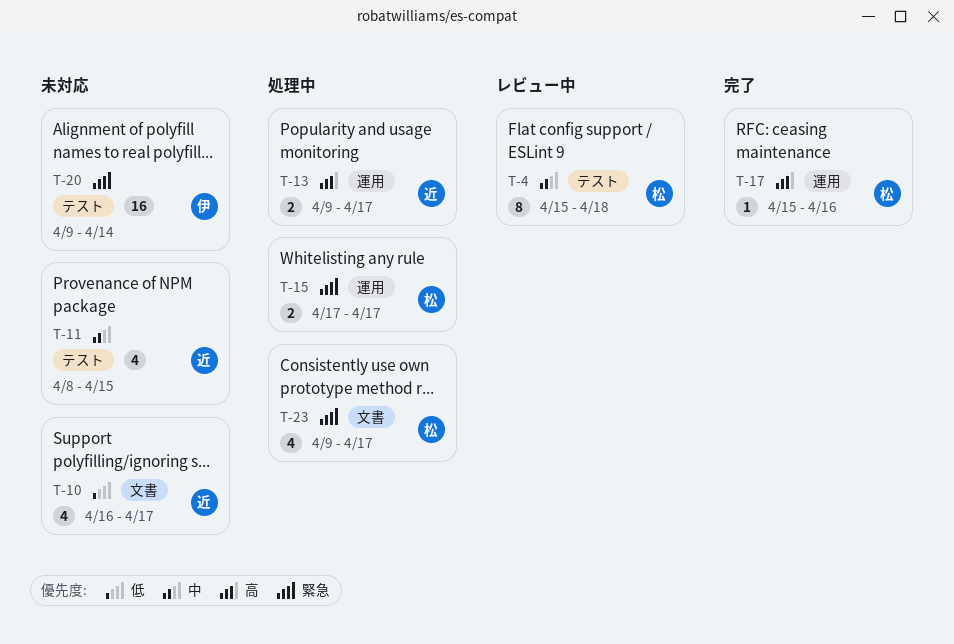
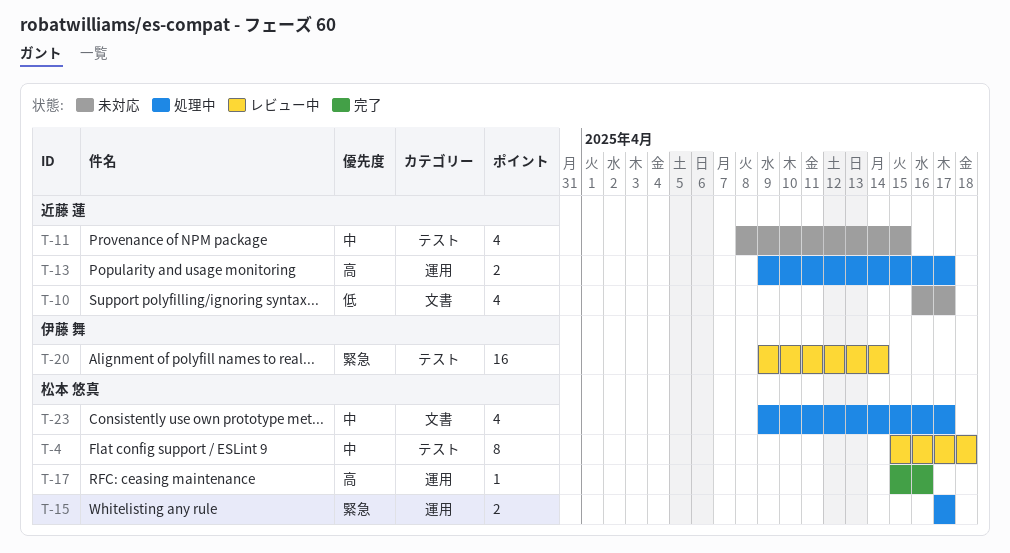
T-20, status: 未対応 -> レビュー中
T-23, priority: 緊急 -> 中

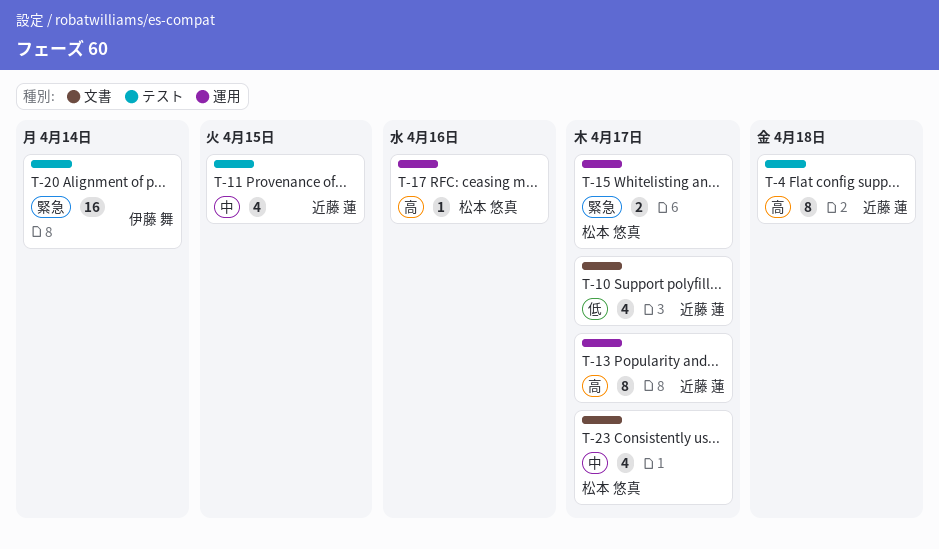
T-4, owner: 松本 悠真 -> 近藤 蓮
T-4, priority: 中 -> 高
T-13, estimate: 2 -> 8

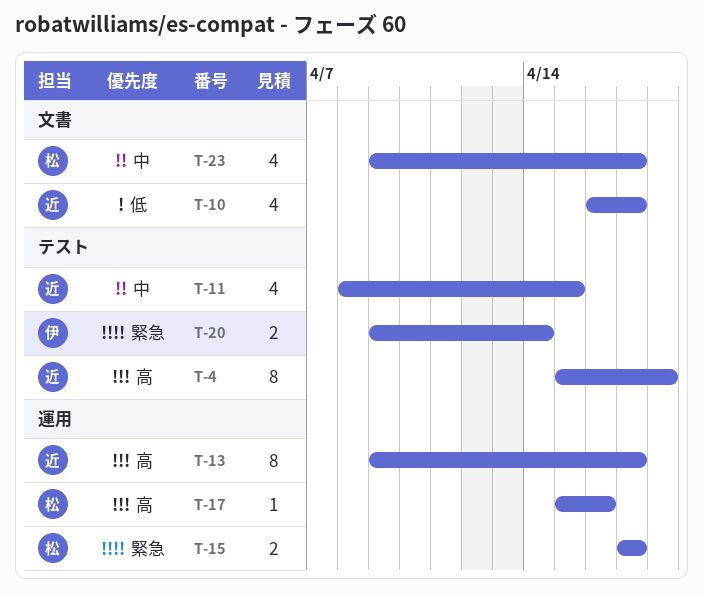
T-20, estimate: 16 -> 2

